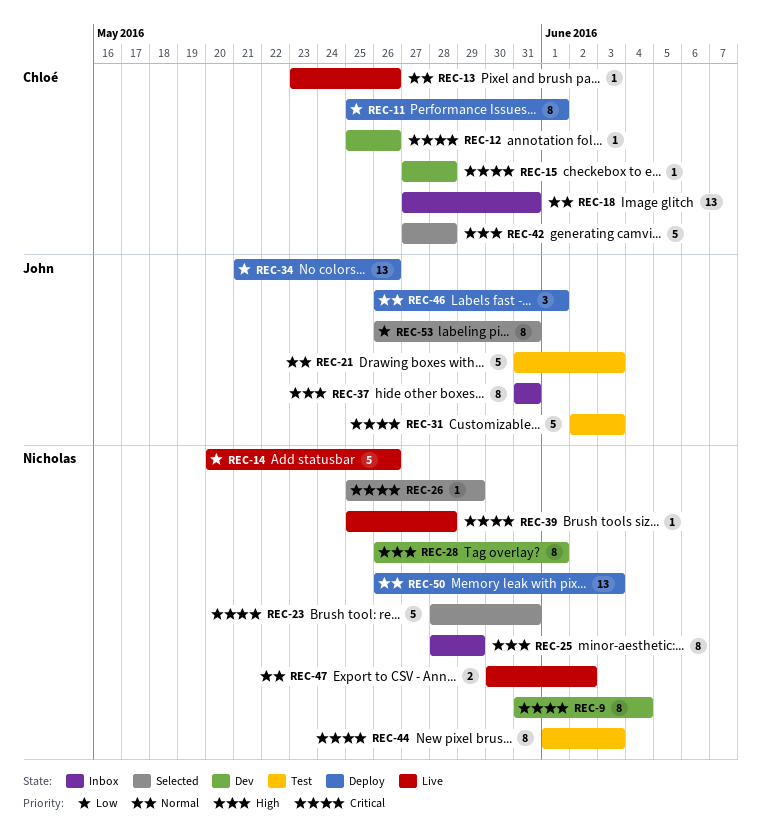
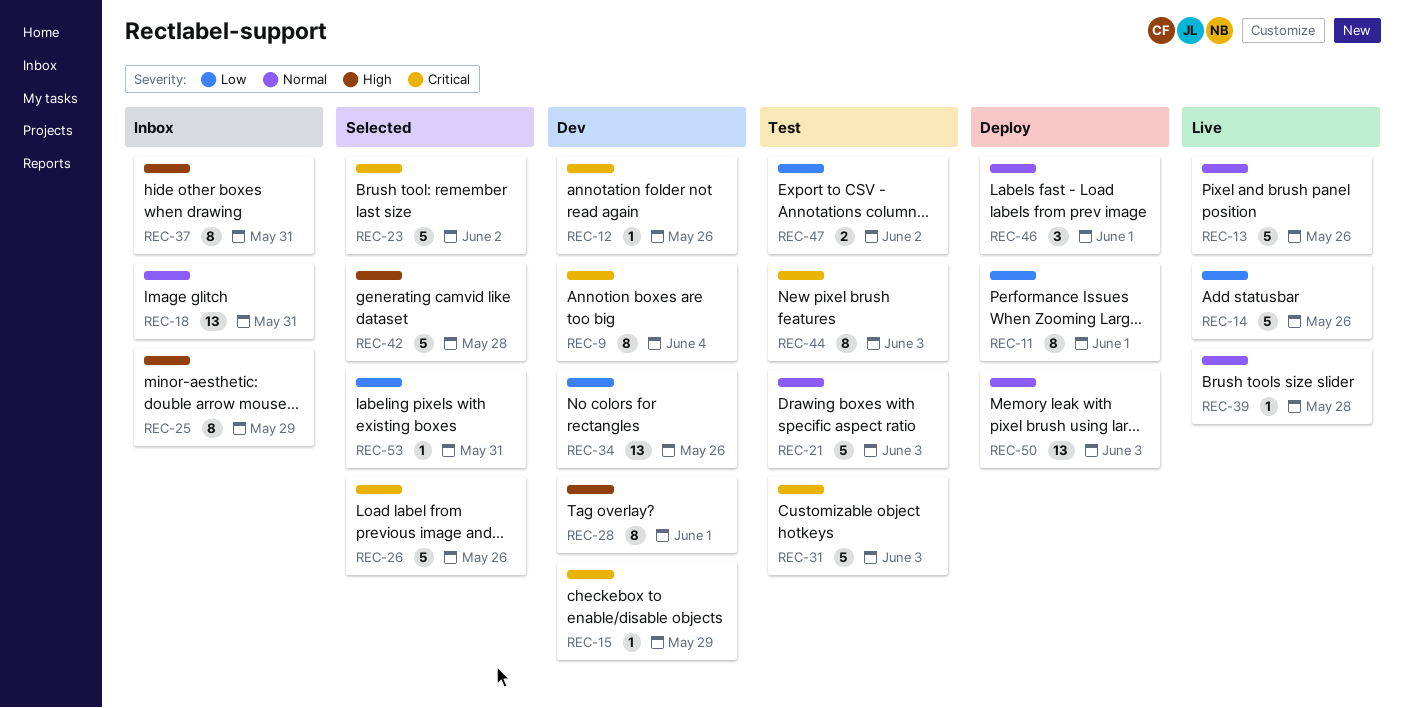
REC-13, estimate: 1 -> 5
REC-15, due: May 28 -> May 29
REC-23, due: May 31 -> Jun 2
REC-26, estimate: 1 -> 5
REC-26, due: May 29 -> May 26
REC-34, status: Deploy -> Dev
REC-39, priority: Critical -> Normal
REC-47, status: Live -> Test
REC-47, priority: Normal -> Low
REC-53, estimate: 8 -> 1

